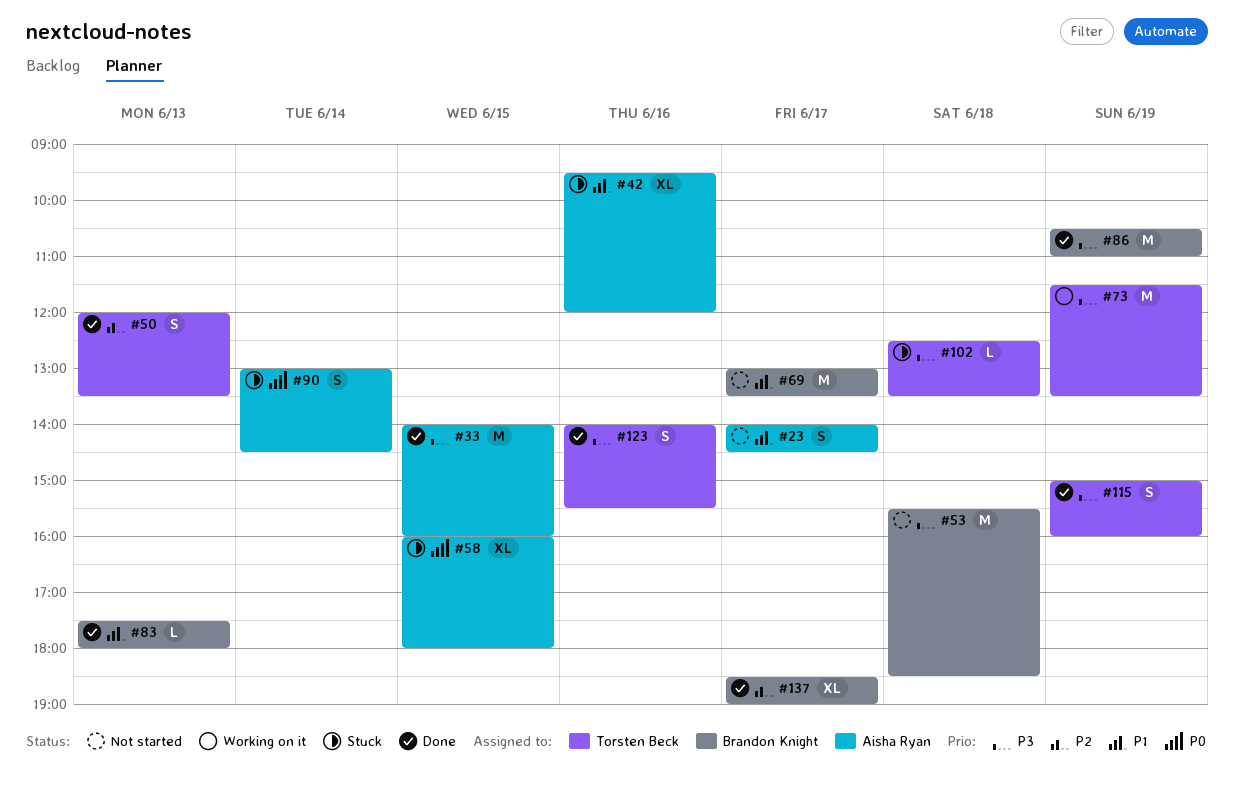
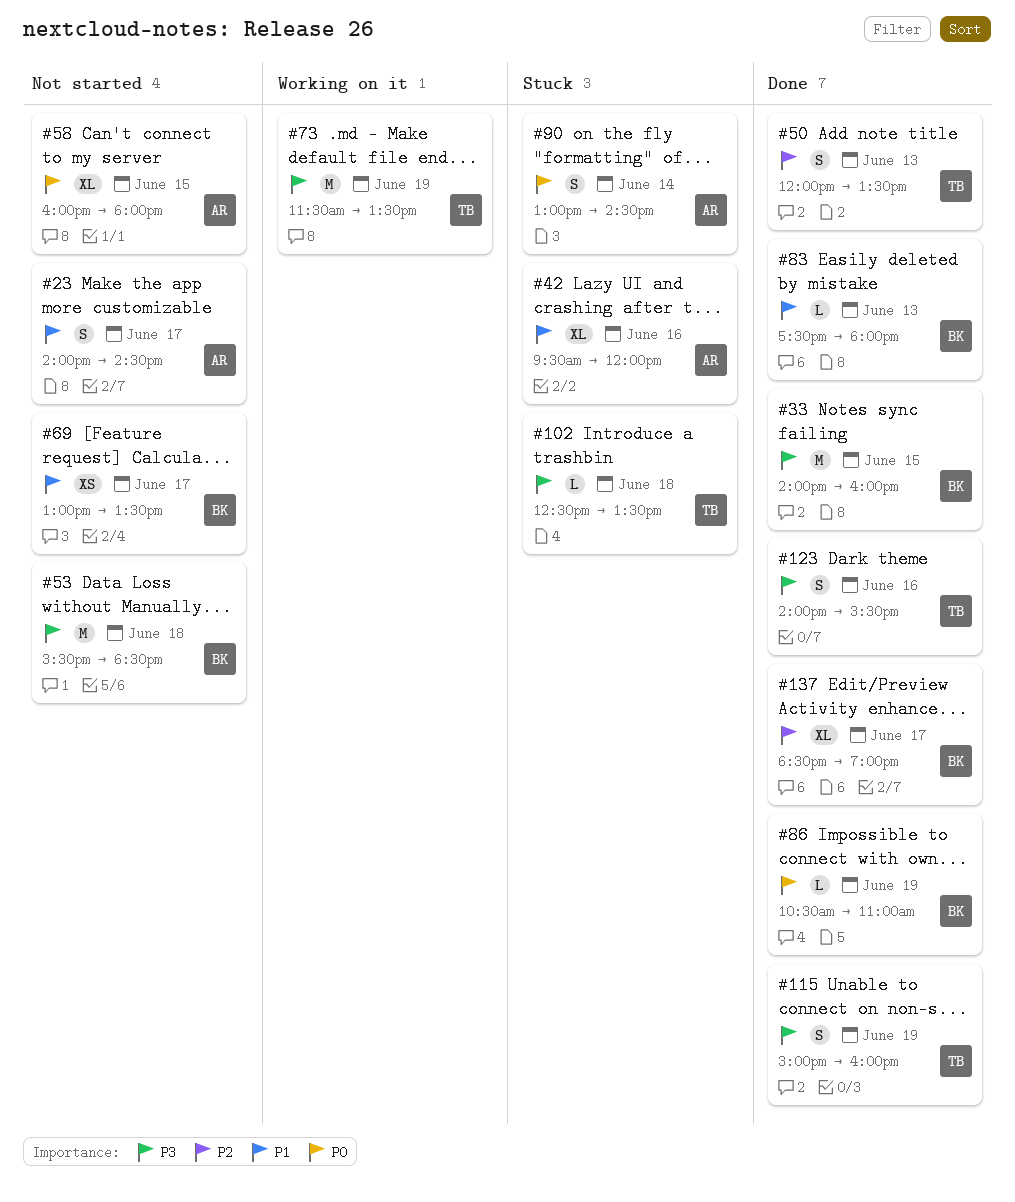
#33, owner: Aisha Ryan -> Brandon Knight
#58, status: Stuck -> Not started
#69, estimate: M -> XS
#86, priority: P3 -> P0
#86, estimate: M -> L

